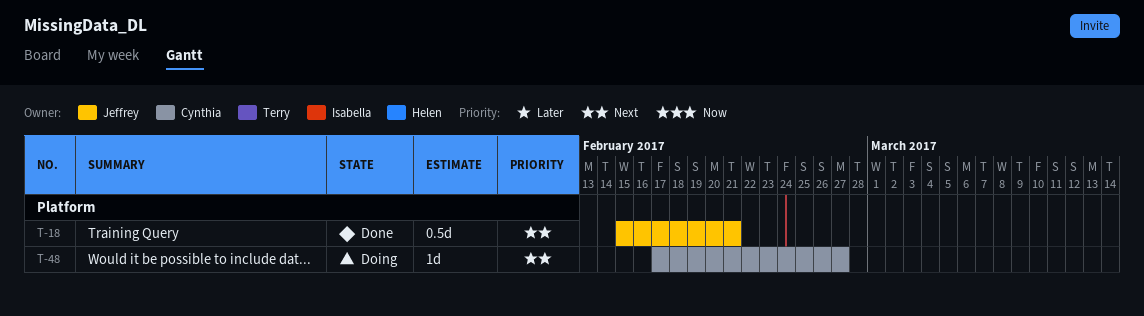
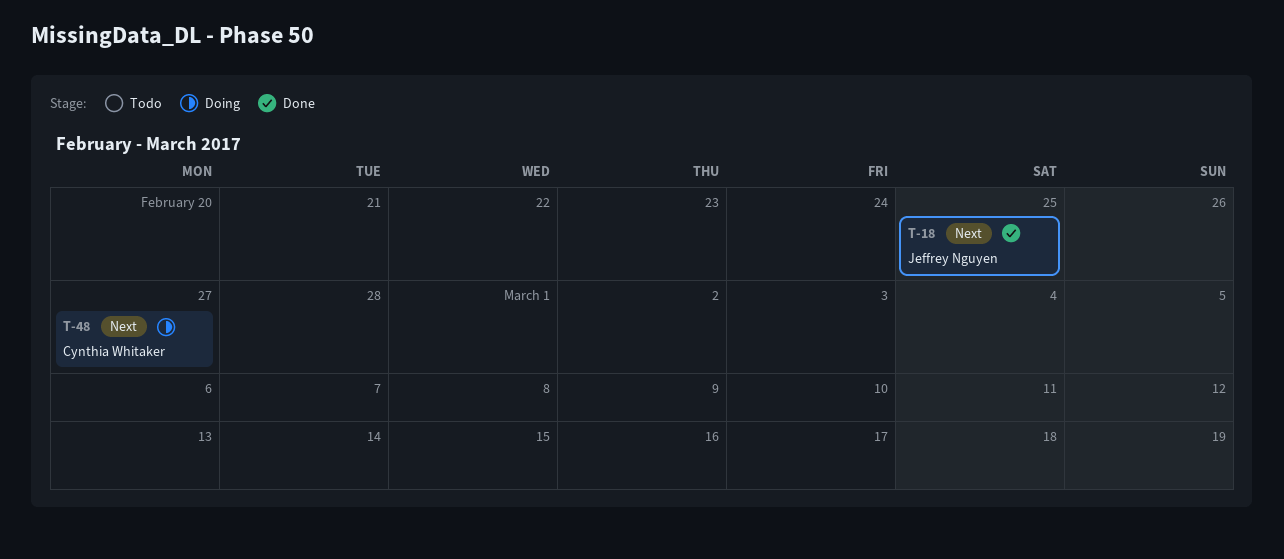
T-18, due: Feb 21 -> Feb 25

